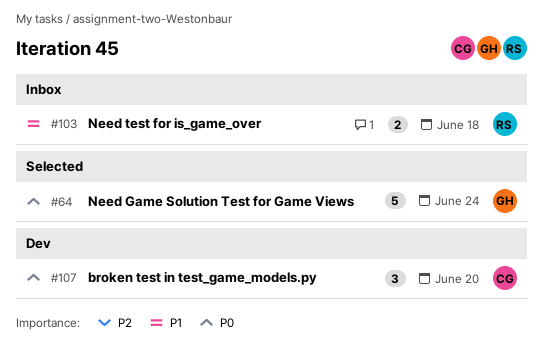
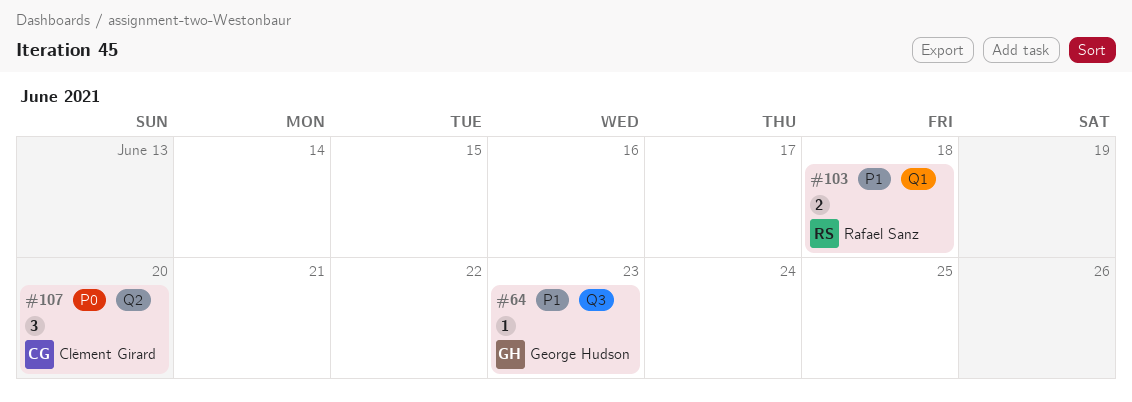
#64, priority: P0 -> P1
#64, estimate: 5 -> 1
#64, due: Jun 24 -> Jun 23

